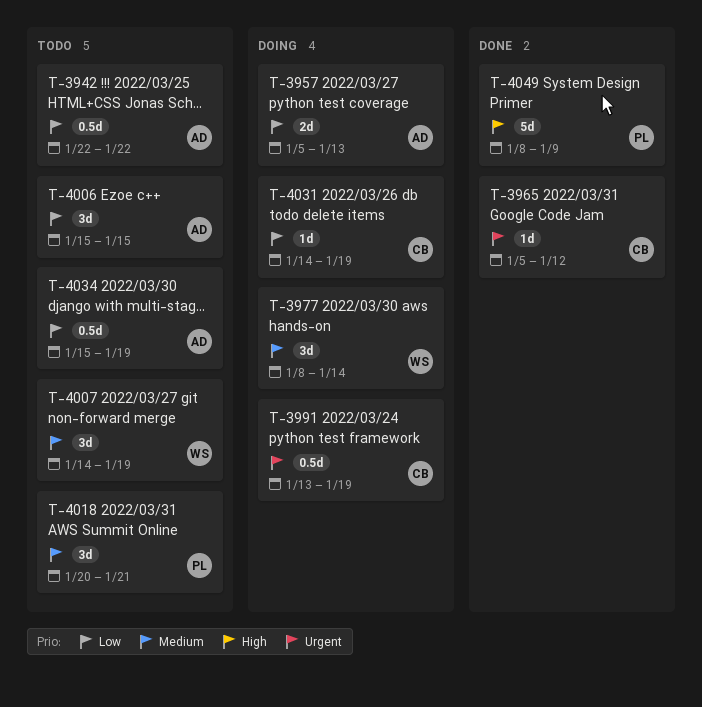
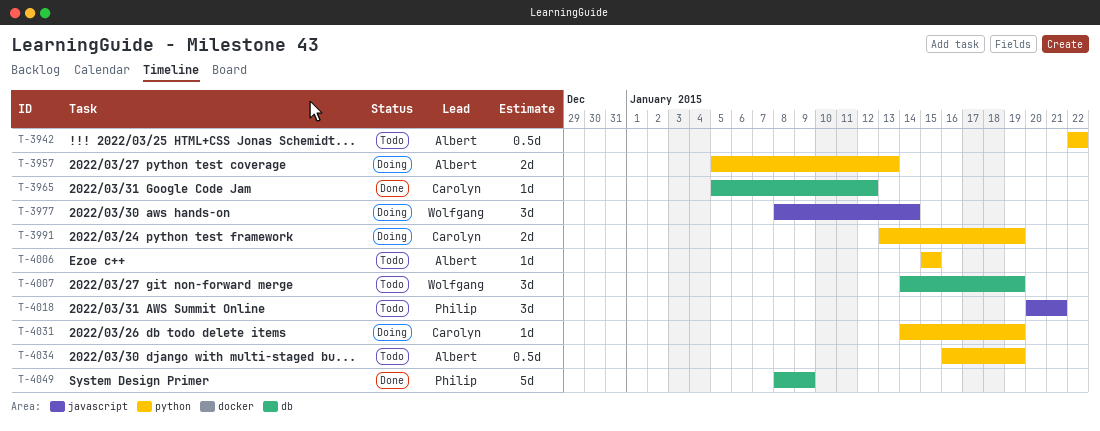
T-3991, estimate: 0.5d -> 2d
T-4006, estimate: 3d -> 1d
T-4034, start: Jan 15 -> Jan 16

